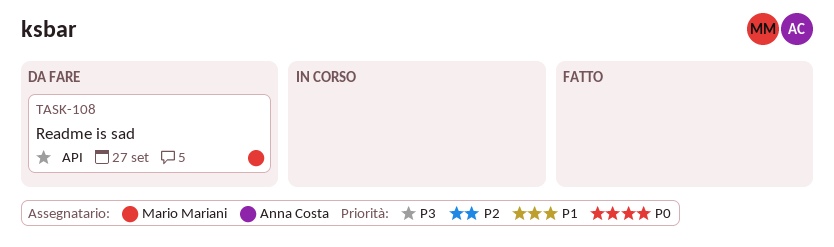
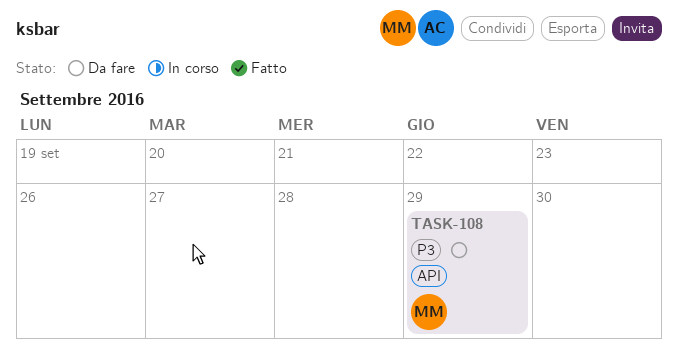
TASK-108, due: Sep 27 -> Sep 29

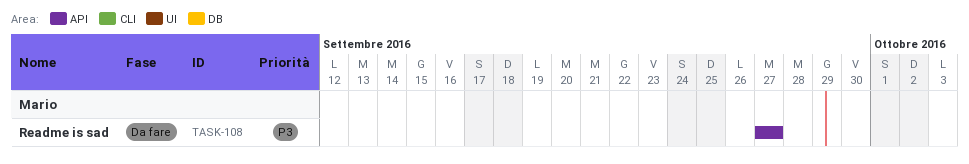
TASK-108, due: Sep 29 -> Sep 27

